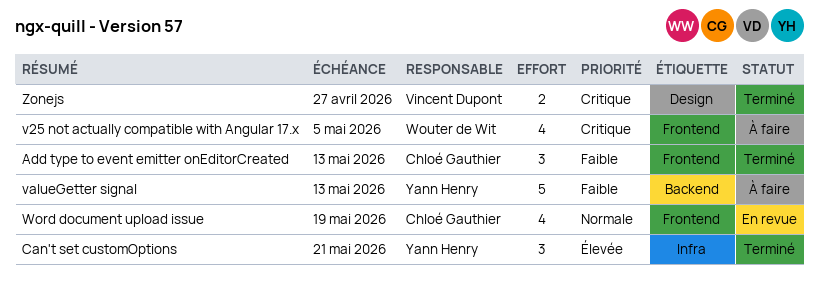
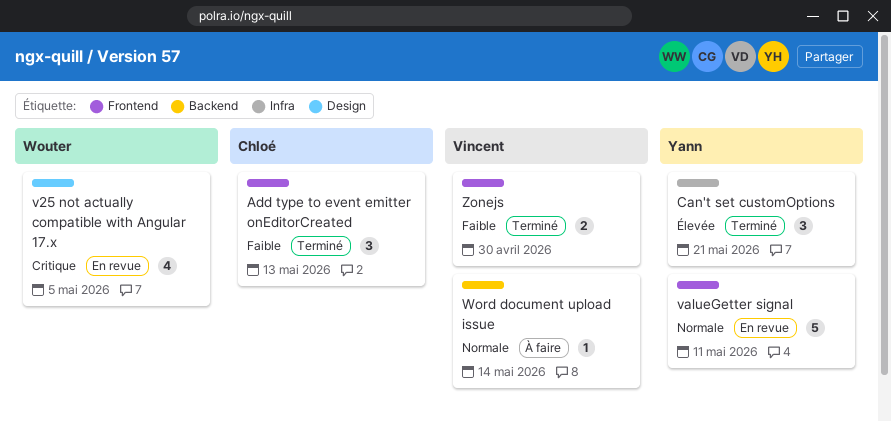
v25 not actually compatible with Angular 17.x, status: À faire -> En revue
v25 not actually compatible with Angular 17.x, label: Frontend -> Design
valueGetter signal, status: À faire -> En revue
valueGetter signal, priority: Faible -> Normale
valueGetter signal, label: Backend -> Frontend
valueGetter signal, due: May 13 -> May 11
Word document upload issue, status: En revue -> À faire
Word document upload issue, owner: Chloé Gauthier -> Vincent Dupont
Word document upload issue, label: Frontend -> Backend
Word document upload issue, estimate: 4 -> 1
Word document upload issue, due: May 19 -> May 14
Zonejs, priority: Critique -> Faible
Zonejs, label: Design -> Frontend
Zonejs, due: Apr 27 -> Apr 30

